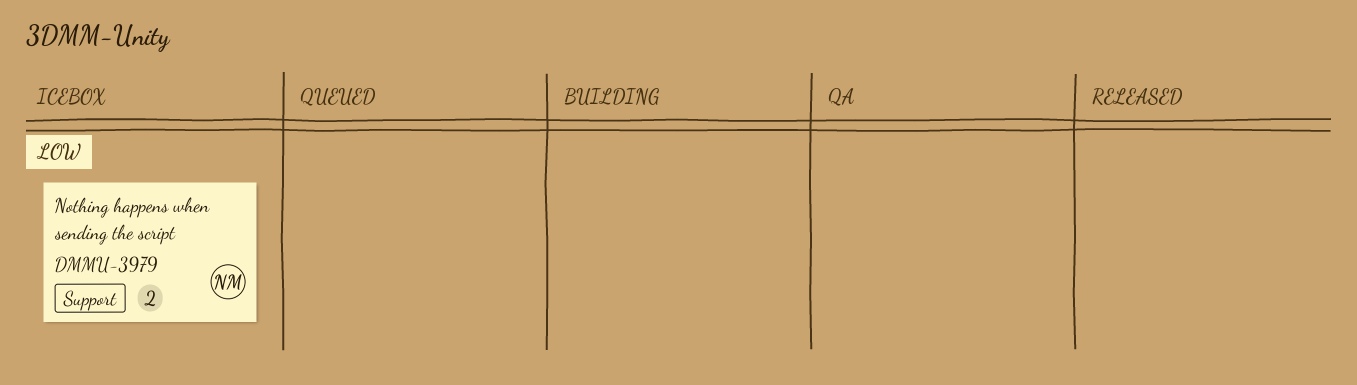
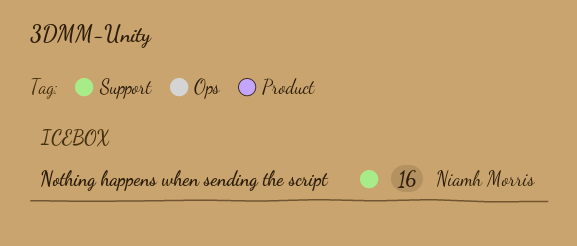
Nothing happens when sending the script, estimate: 2 -> 16

